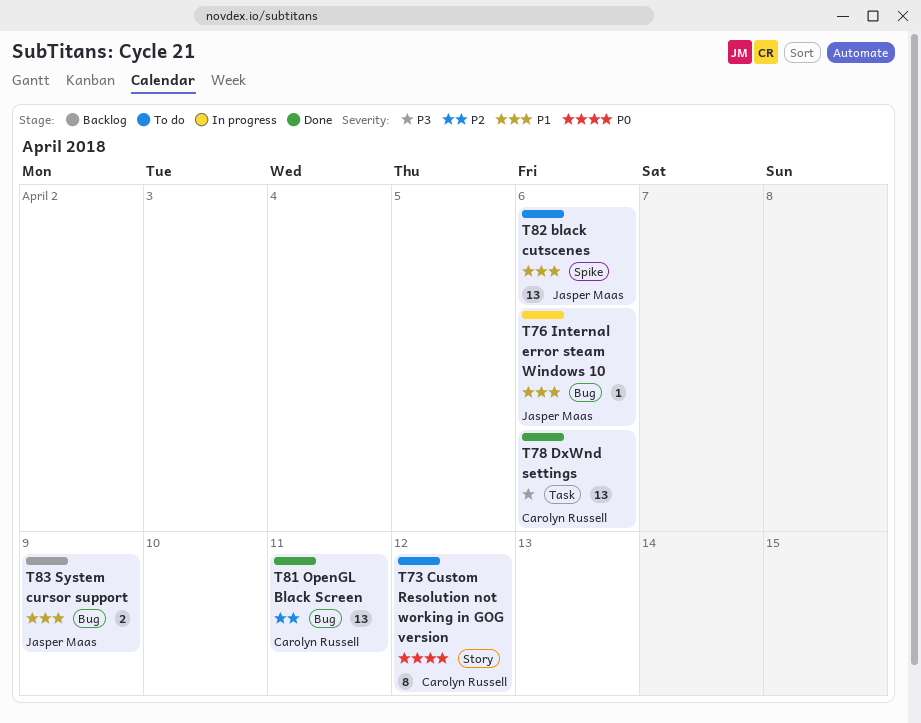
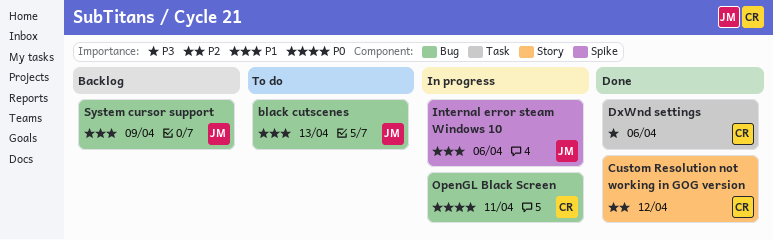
black cutscenes, label: Spike -> Bug
black cutscenes, due: Apr 6 -> Apr 13
Custom Resolution not working in GOG version, status: To do -> Done
Custom Resolution not working in GOG version, priority: P0 -> P2
Internal error steam Windows 10, label: Bug -> Spike
OpenGL Black Screen, status: Done -> In progress
OpenGL Black Screen, priority: P2 -> P0

